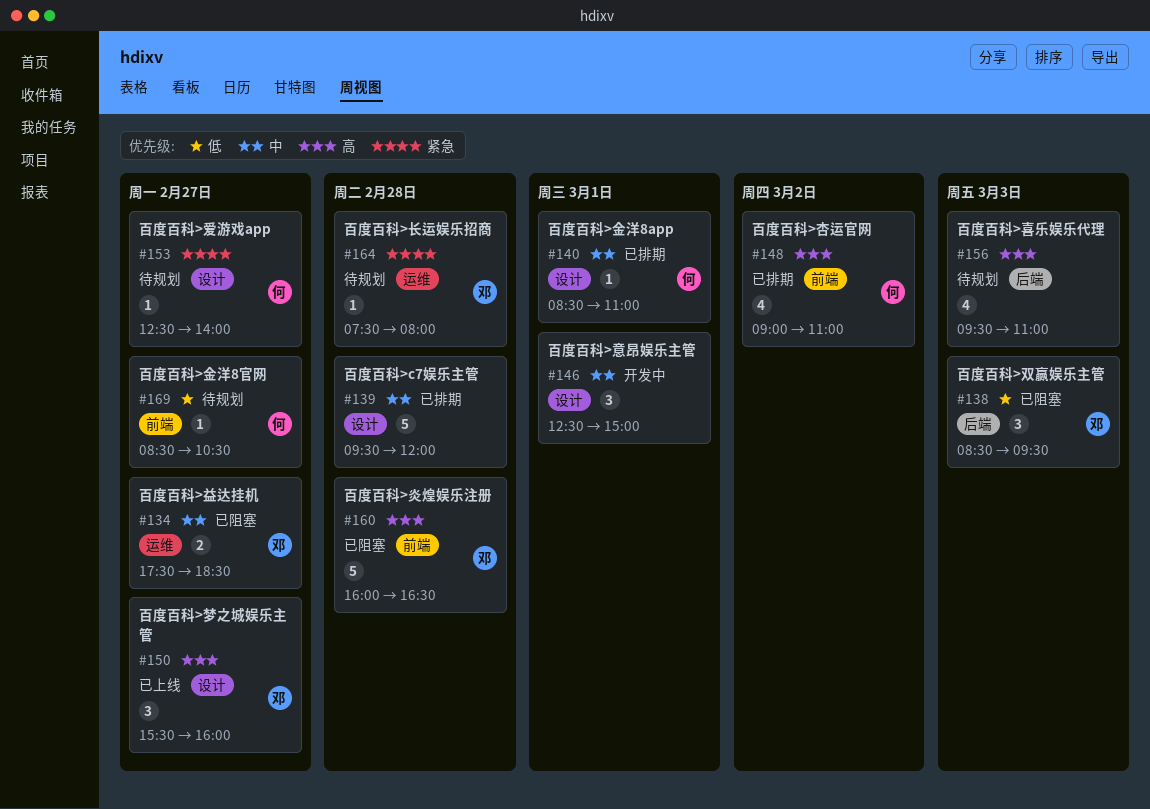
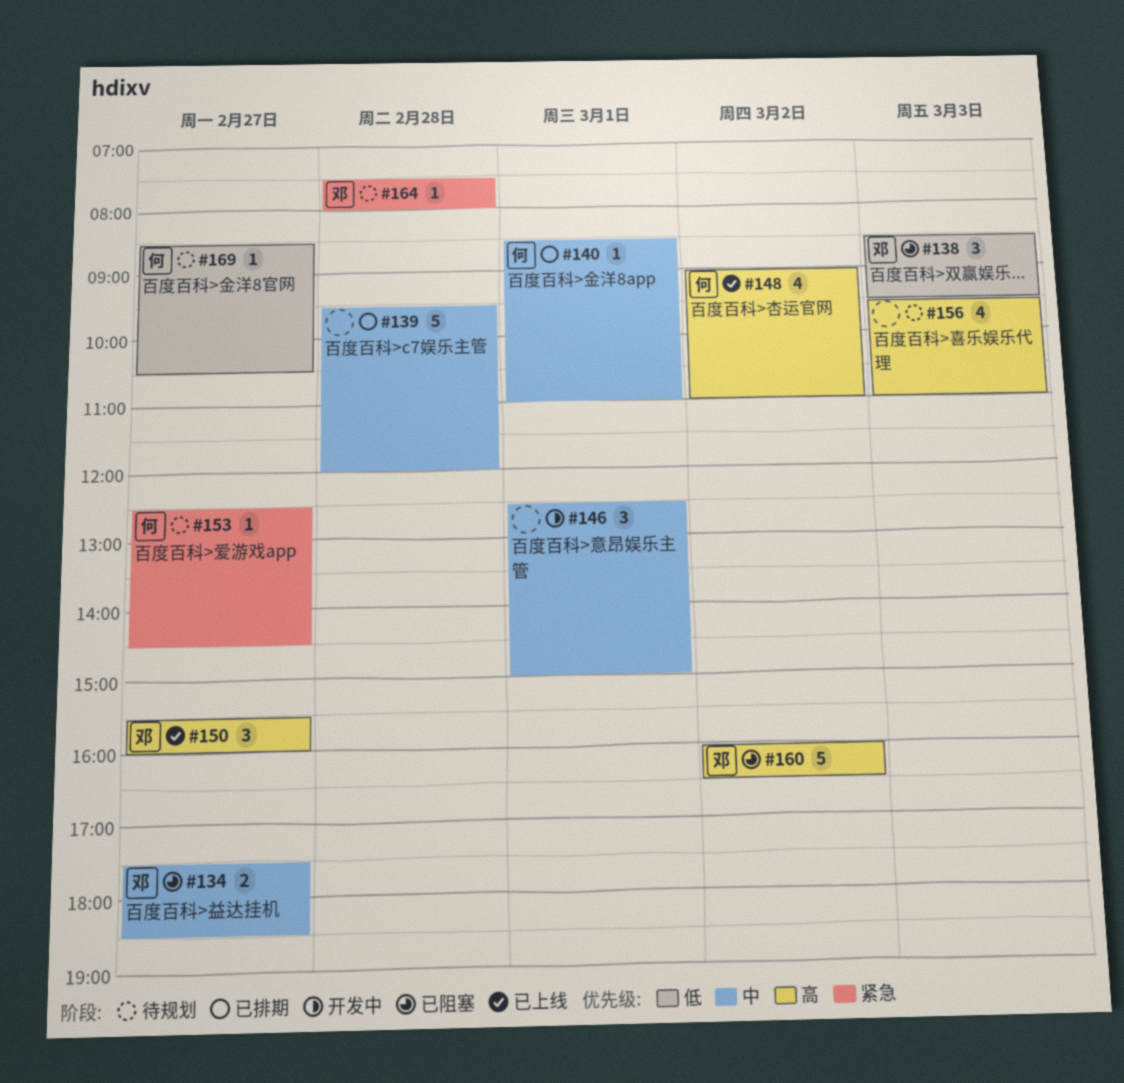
#148, status: 已排期 -> 已上线
#153, ends: 14:00 -> 14:30
#160, day: Feb 28 -> Mar 2

